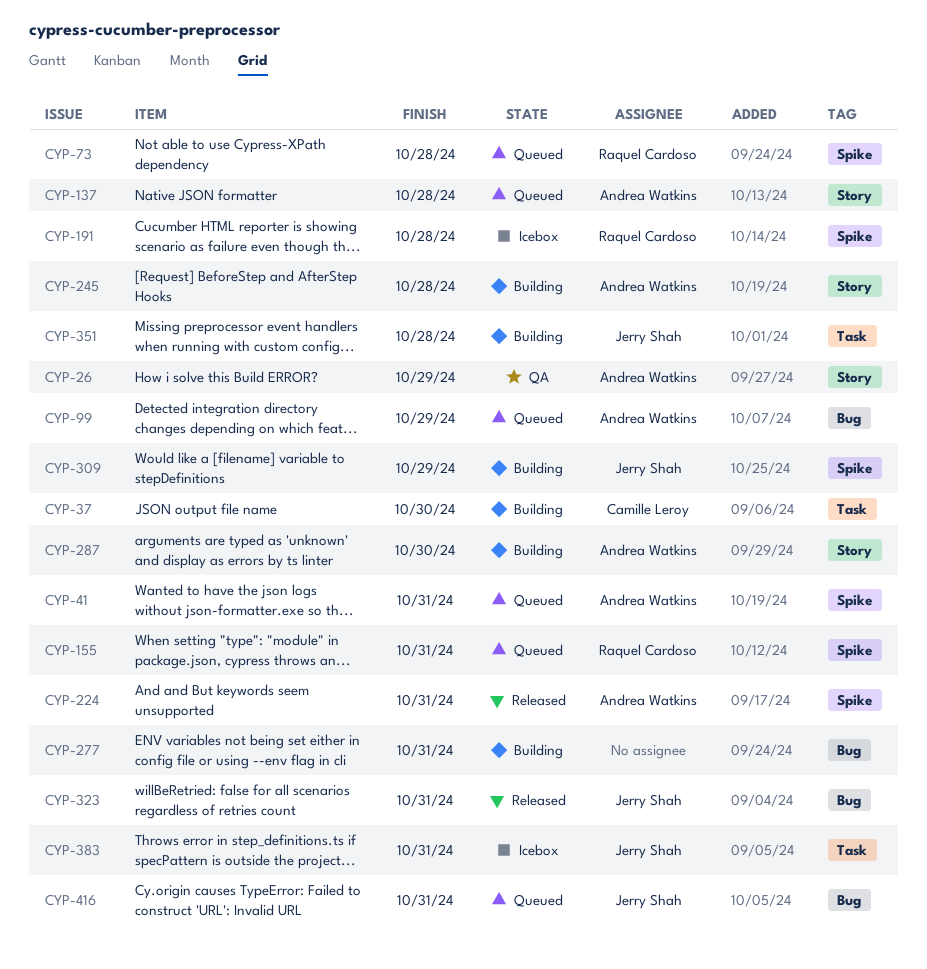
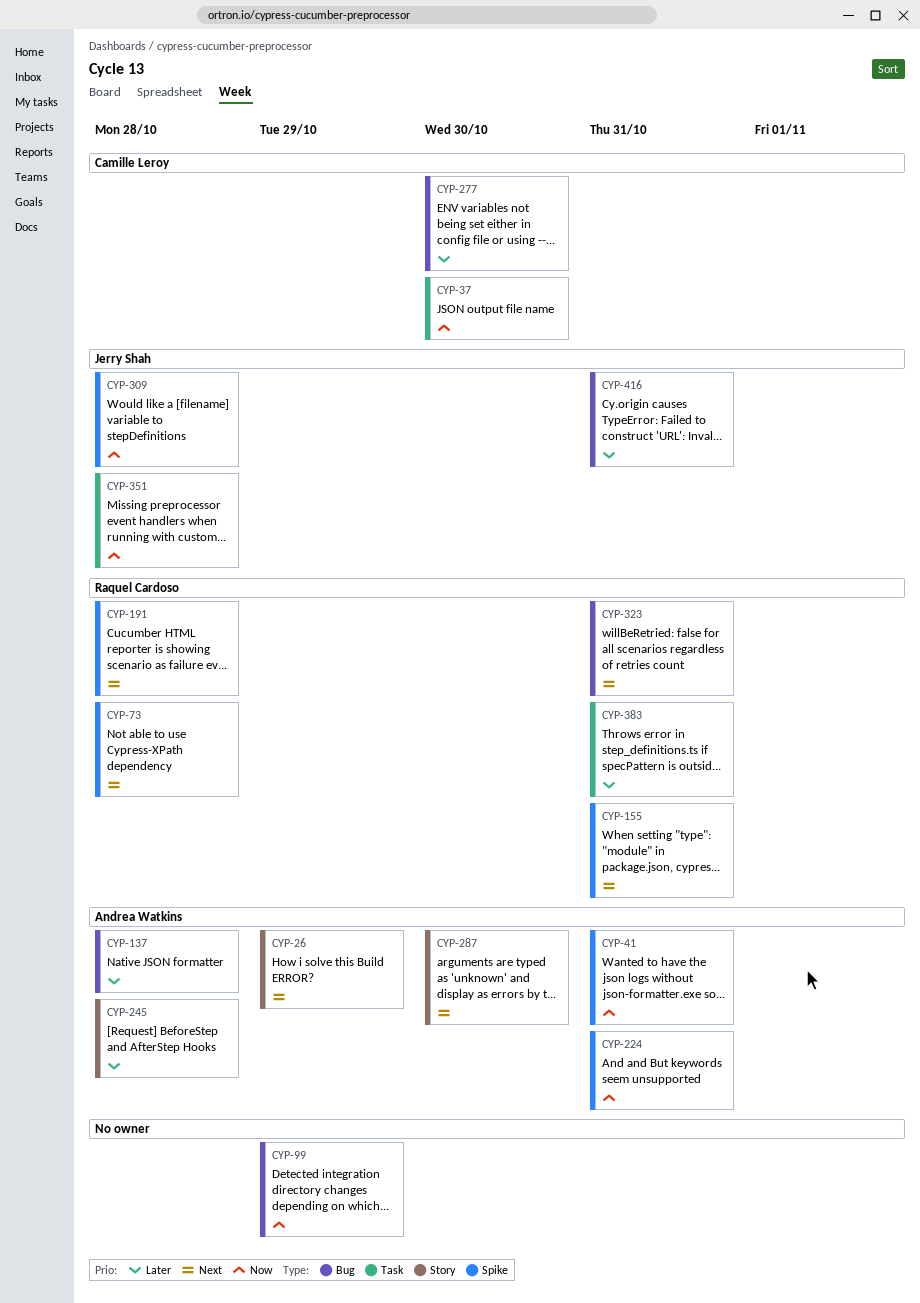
CYP-99, owner: Andrea Watkins -> none
CYP-137, label: Story -> Bug
CYP-277, owner: none -> Camille Leroy
CYP-277, due: Oct 31 -> Oct 30
CYP-309, due: Oct 29 -> Oct 28
CYP-323, owner: Jerry Shah -> Raquel Cardoso
CYP-383, owner: Jerry Shah -> Raquel Cardoso

